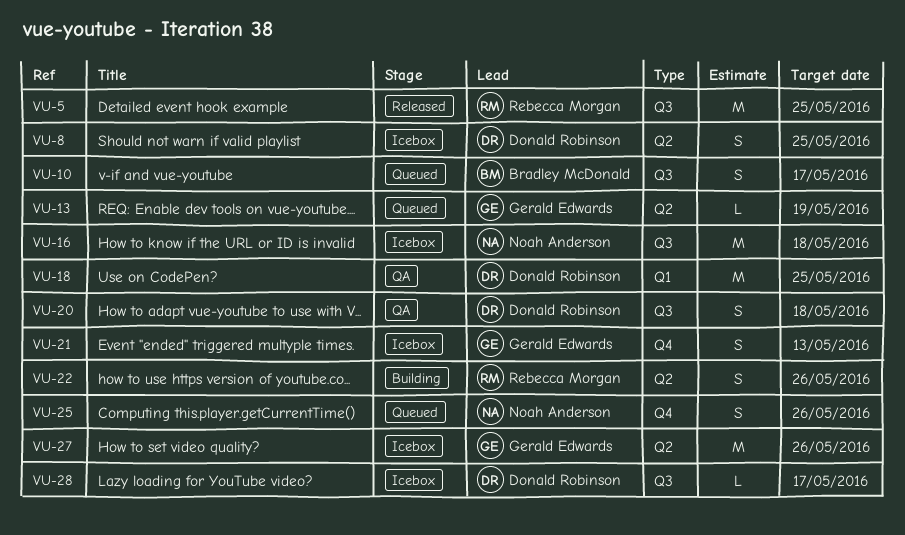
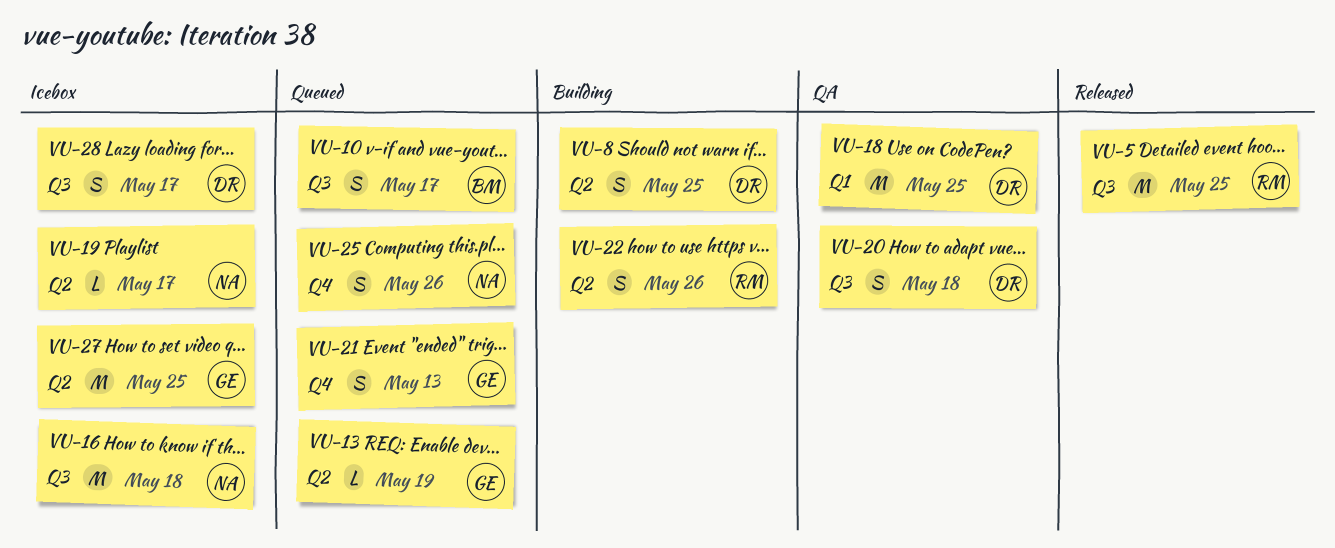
VU-8, status: Icebox -> Building
VU-19: none -> present
VU-21, status: Icebox -> Queued
VU-27, due: May 26 -> May 25
VU-28, estimate: L -> S

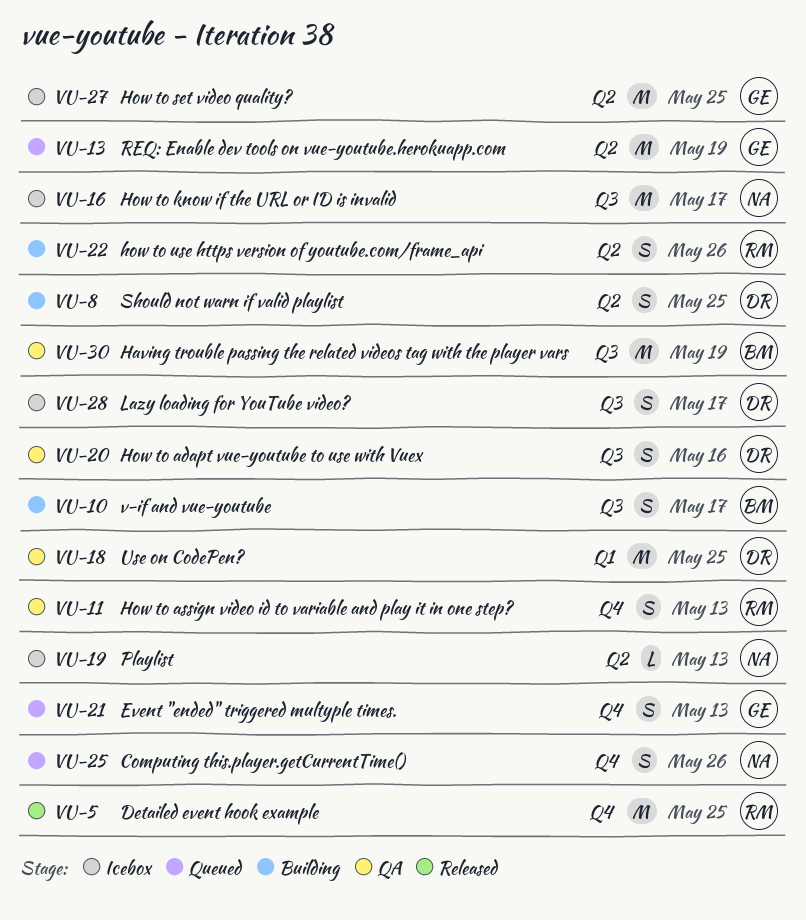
VU-5, label: Q3 -> Q4
VU-10, status: Queued -> Building
VU-11: none -> present
VU-13, estimate: L -> M
VU-16, due: May 18 -> May 17
VU-19, due: May 17 -> May 13
VU-20, due: May 18 -> May 16
VU-30: none -> present

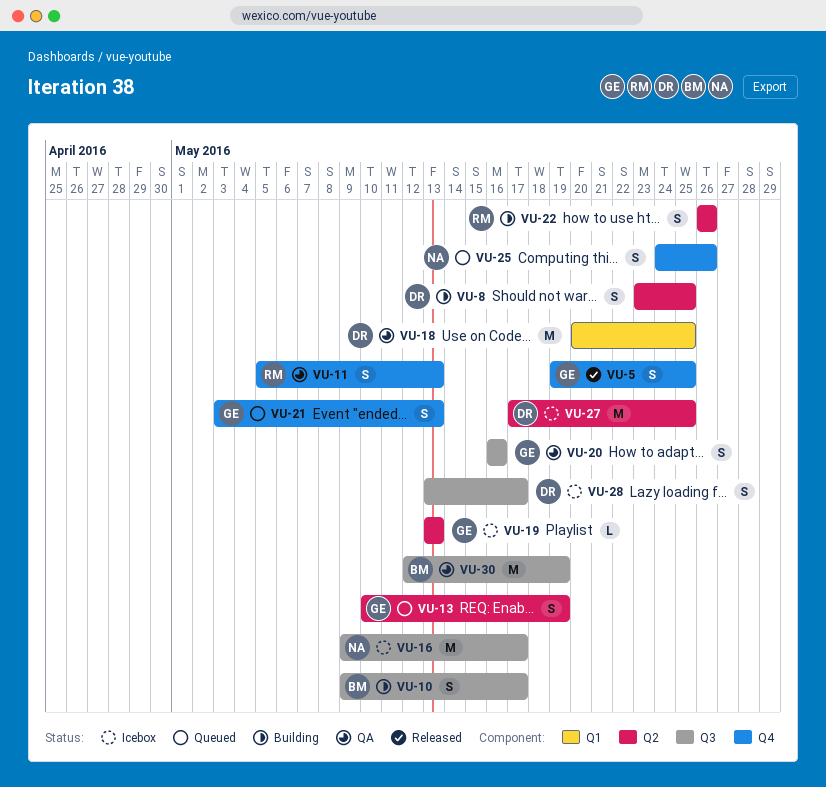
VU-5, owner: RM -> GE
VU-5, estimate: M -> S
VU-13, estimate: M -> S
VU-19, owner: NA -> GE
VU-20, owner: DR -> GE
VU-27, owner: GE -> DR

